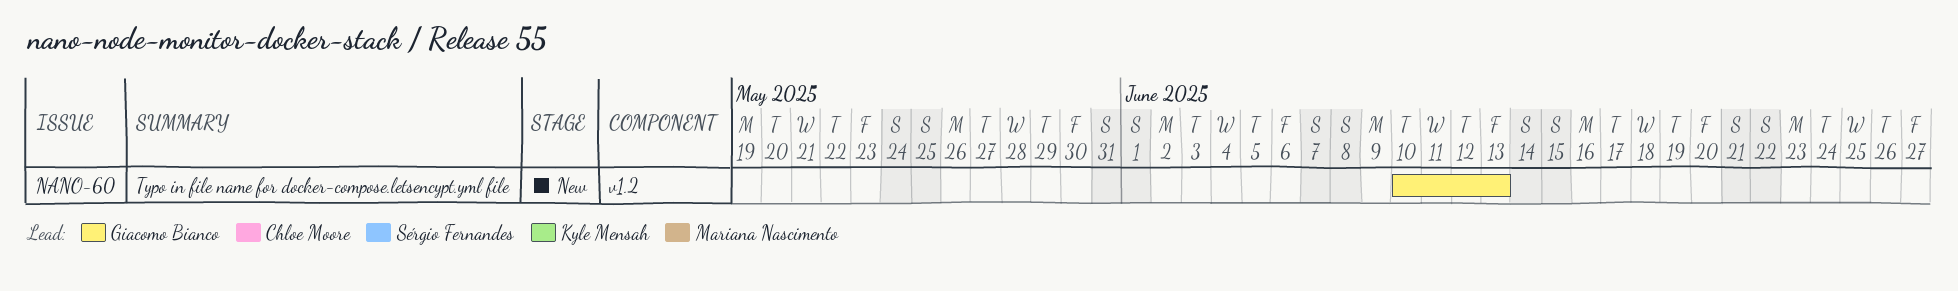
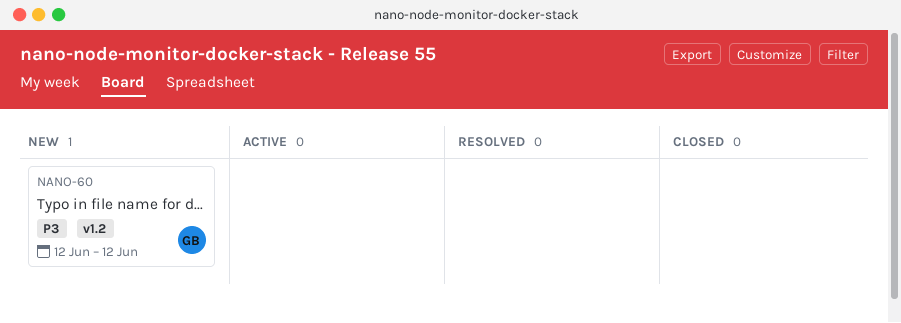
NANO-60, start: Jun 10 -> Jun 12
NANO-60, due: Jun 13 -> Jun 12

